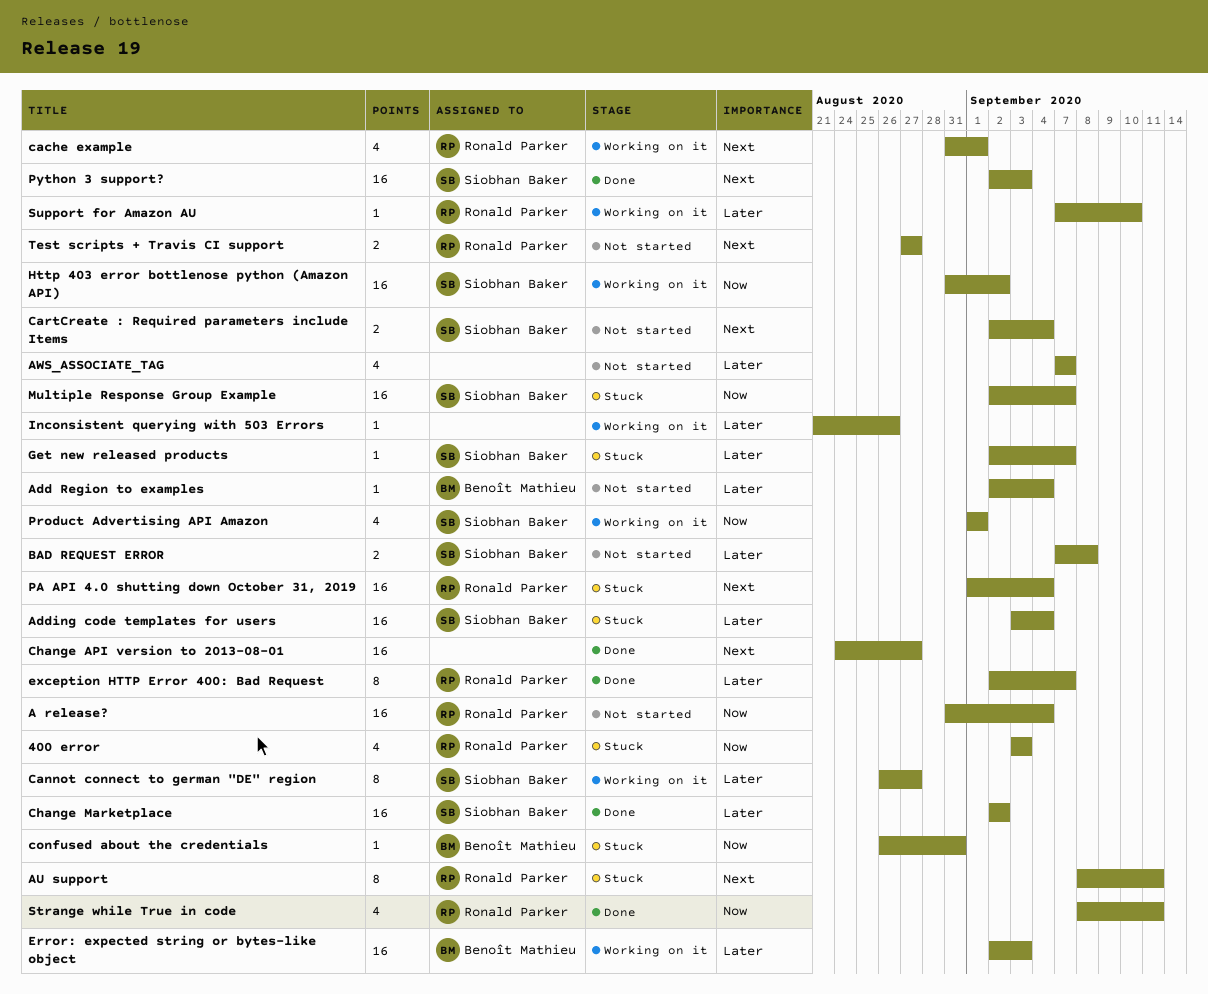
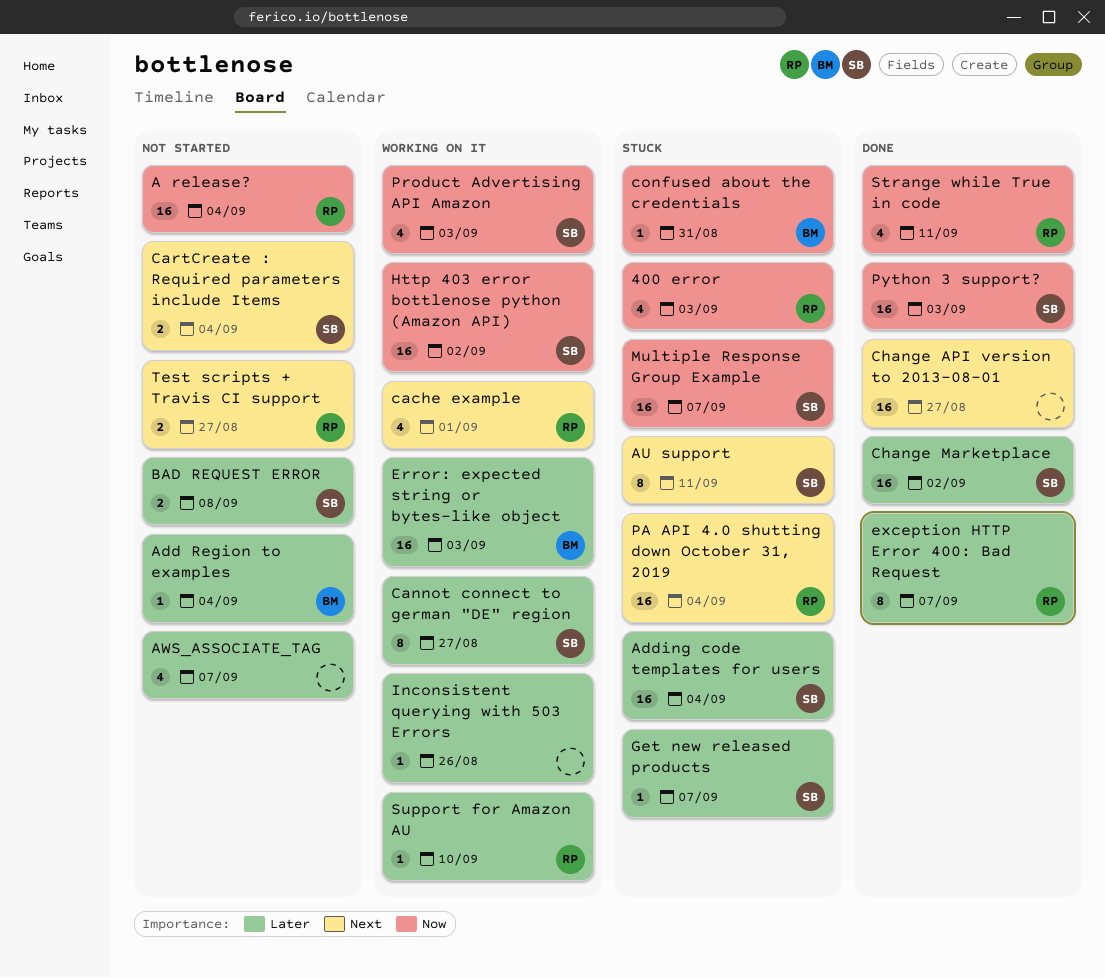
AU support, owner: Ronald Parker -> Siobhan Baker
Product Advertising API Amazon, due: Sep 1 -> Sep 3
Python 3 support?, priority: Next -> Now

